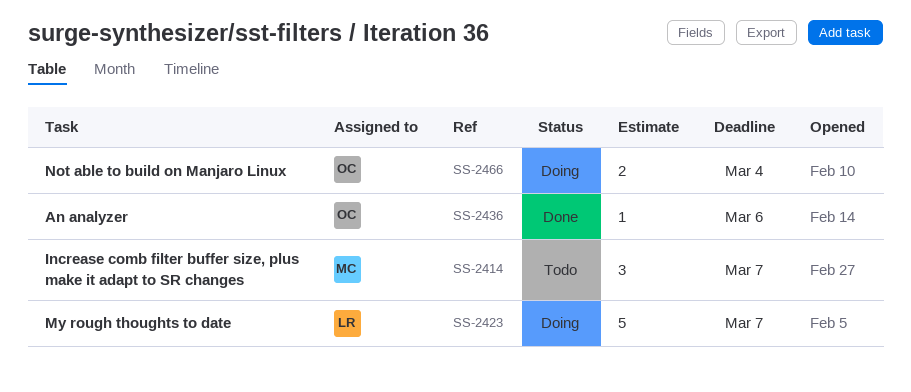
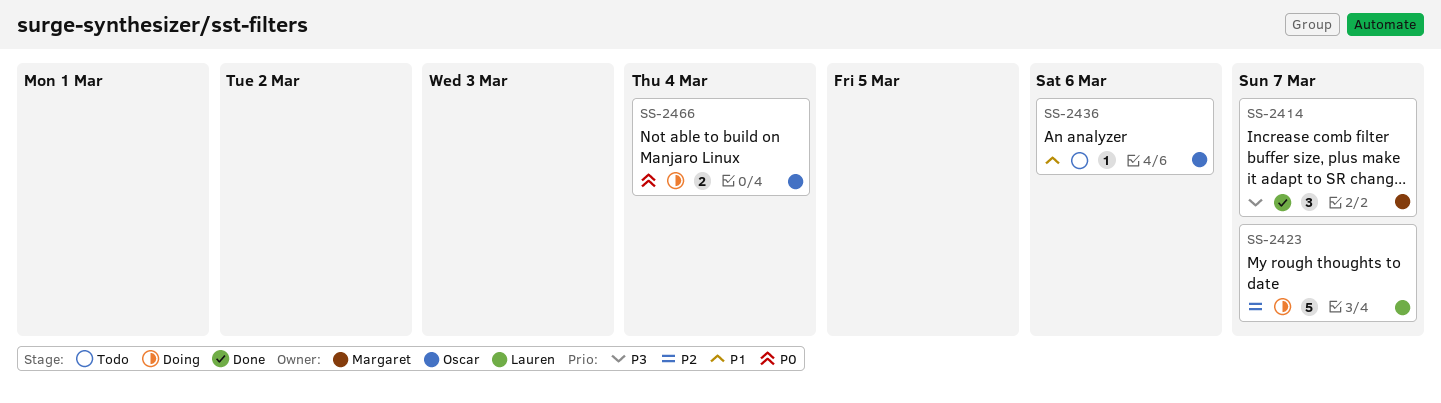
SS-2414, status: Todo -> Done
SS-2436, status: Done -> Todo

